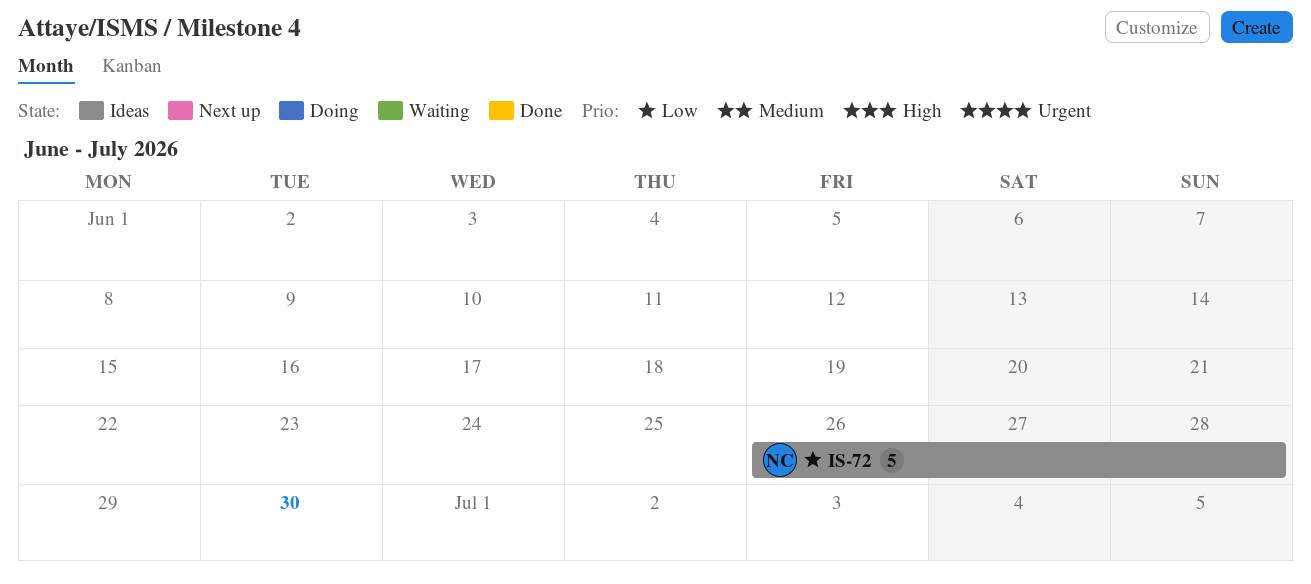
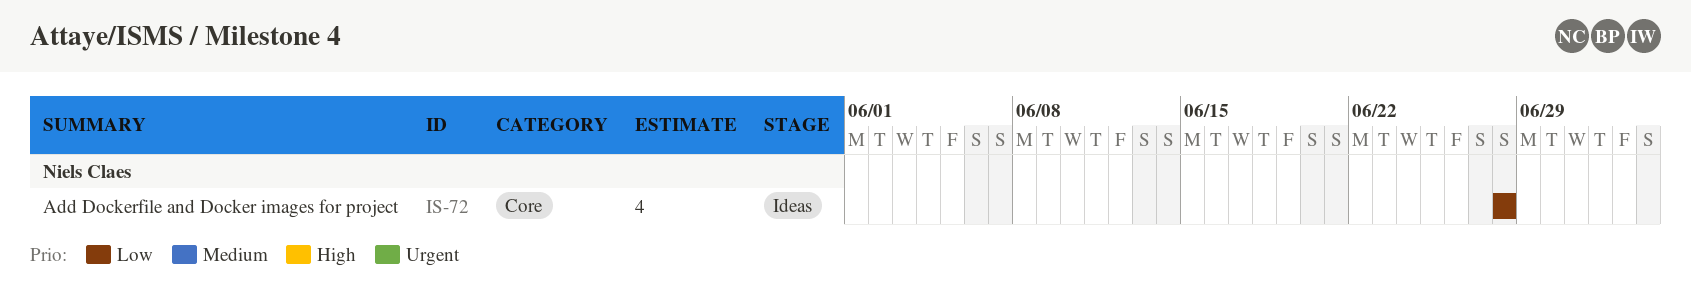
IS-72, estimate: 5 -> 4
IS-72, start: Jun 26 -> Jun 28

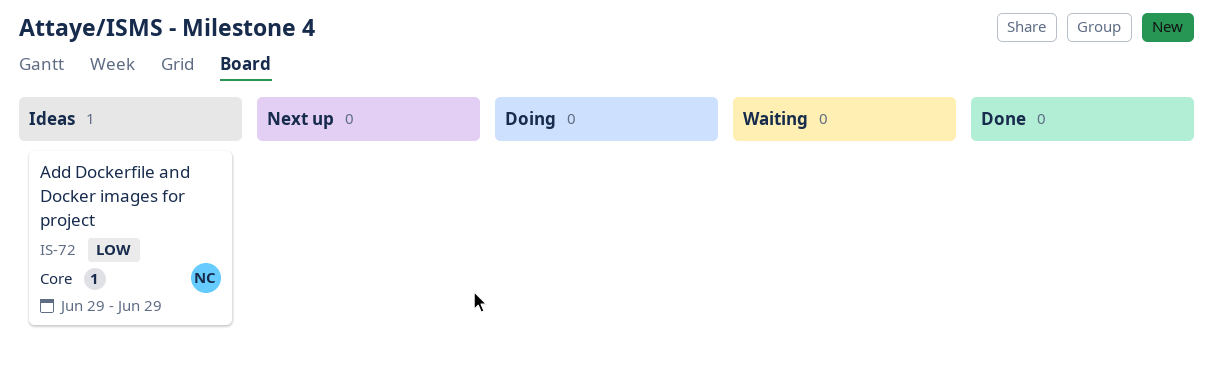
IS-72, estimate: 4 -> 1
IS-72, start: Jun 28 -> Jun 29
IS-72, due: Jun 28 -> Jun 29

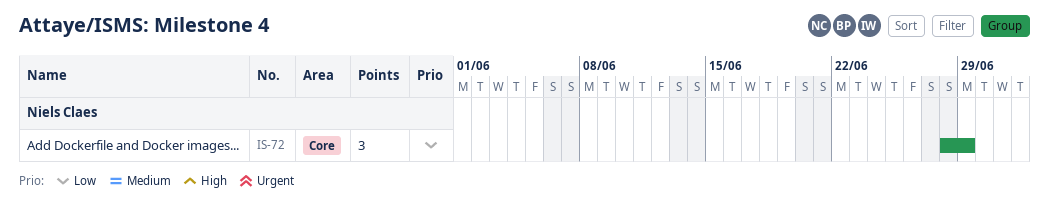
IS-72, estimate: 1 -> 3
IS-72, start: Jun 29 -> Jun 28

